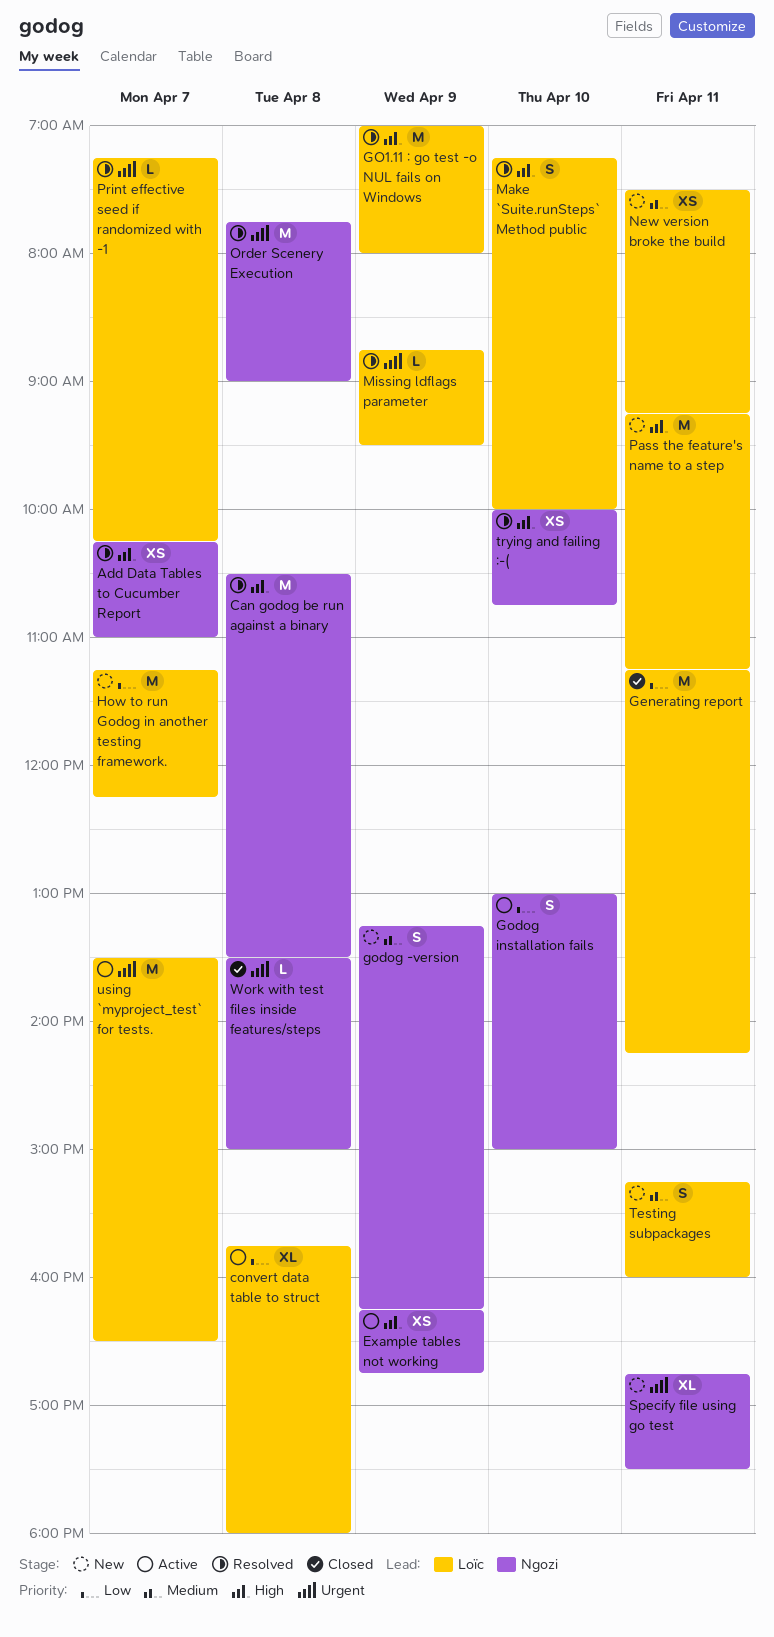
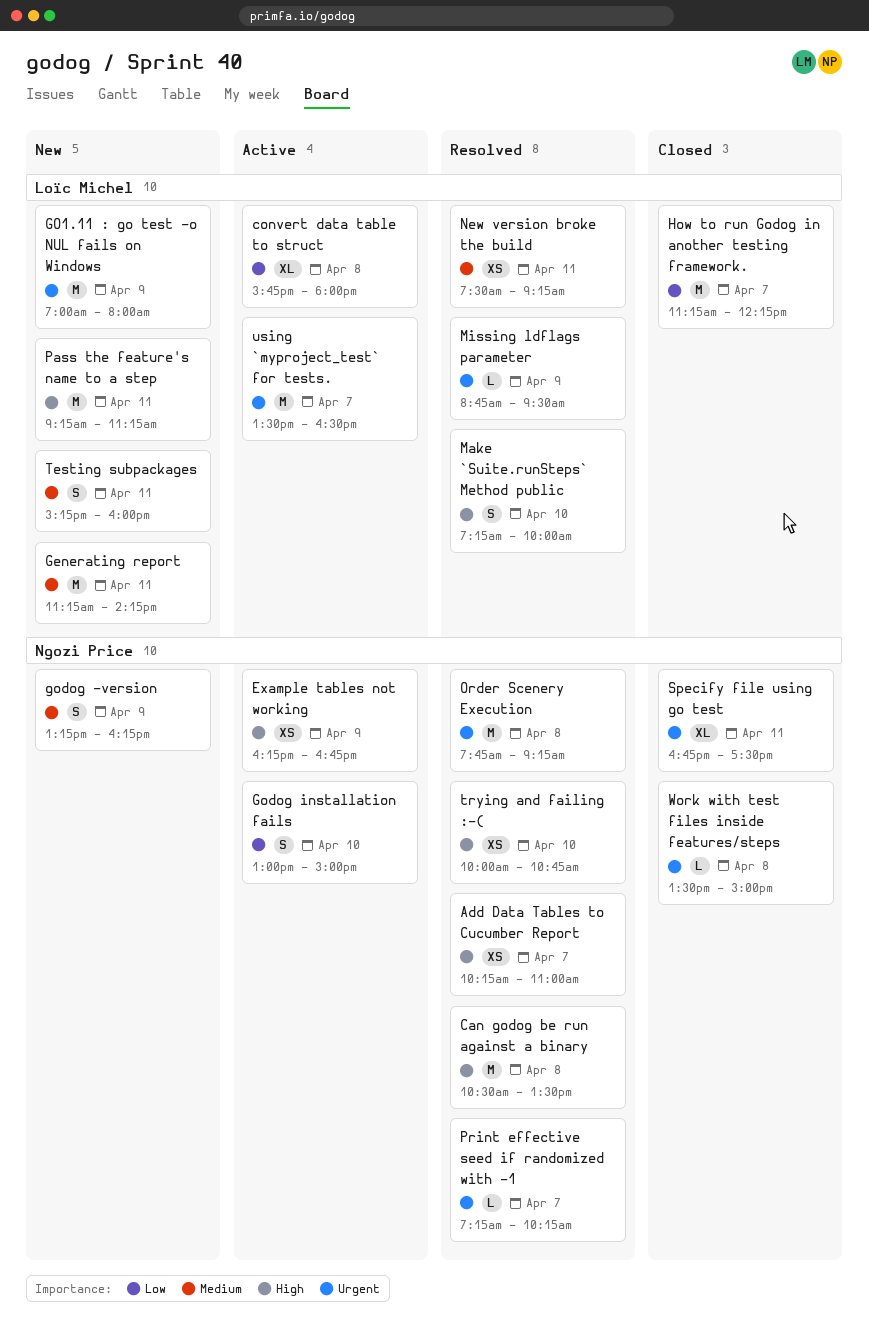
Generating report, status: Closed -> New
Generating report, priority: Low -> Medium
GO1.11 : go test -o NUL fails on Windows, status: Resolved -> New
GO1.11 : go test -o NUL fails on Windows, priority: High -> Urgent
How to run Godog in another testing framework., status: New -> Closed
New version broke the build, status: New -> Resolved
Order Scenery Execution, ends: 09:00 -> 09:15
Print effective seed if randomized with -1, owner: Loïc Michel -> Ngozi Price
Specify file using go test, status: New -> Closed

